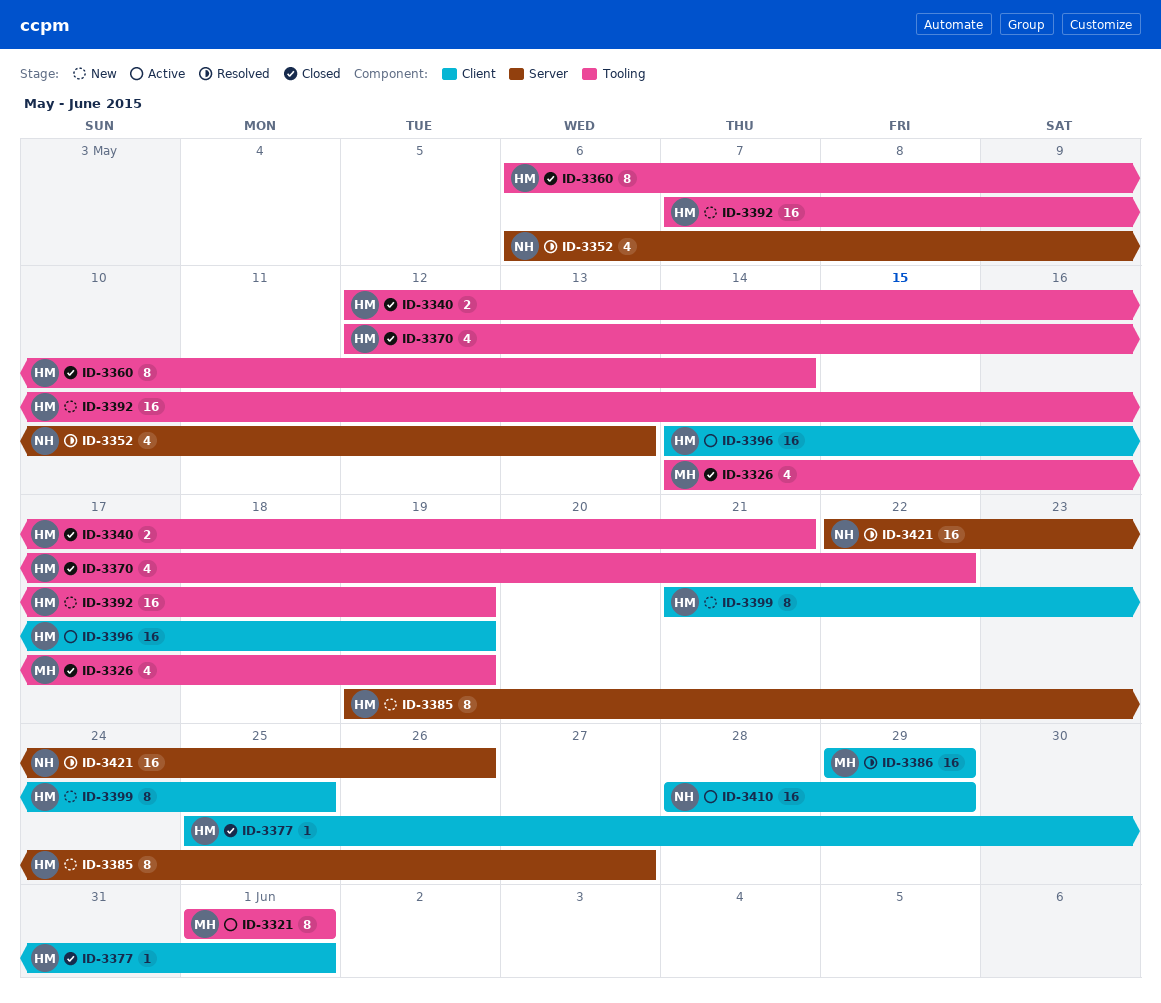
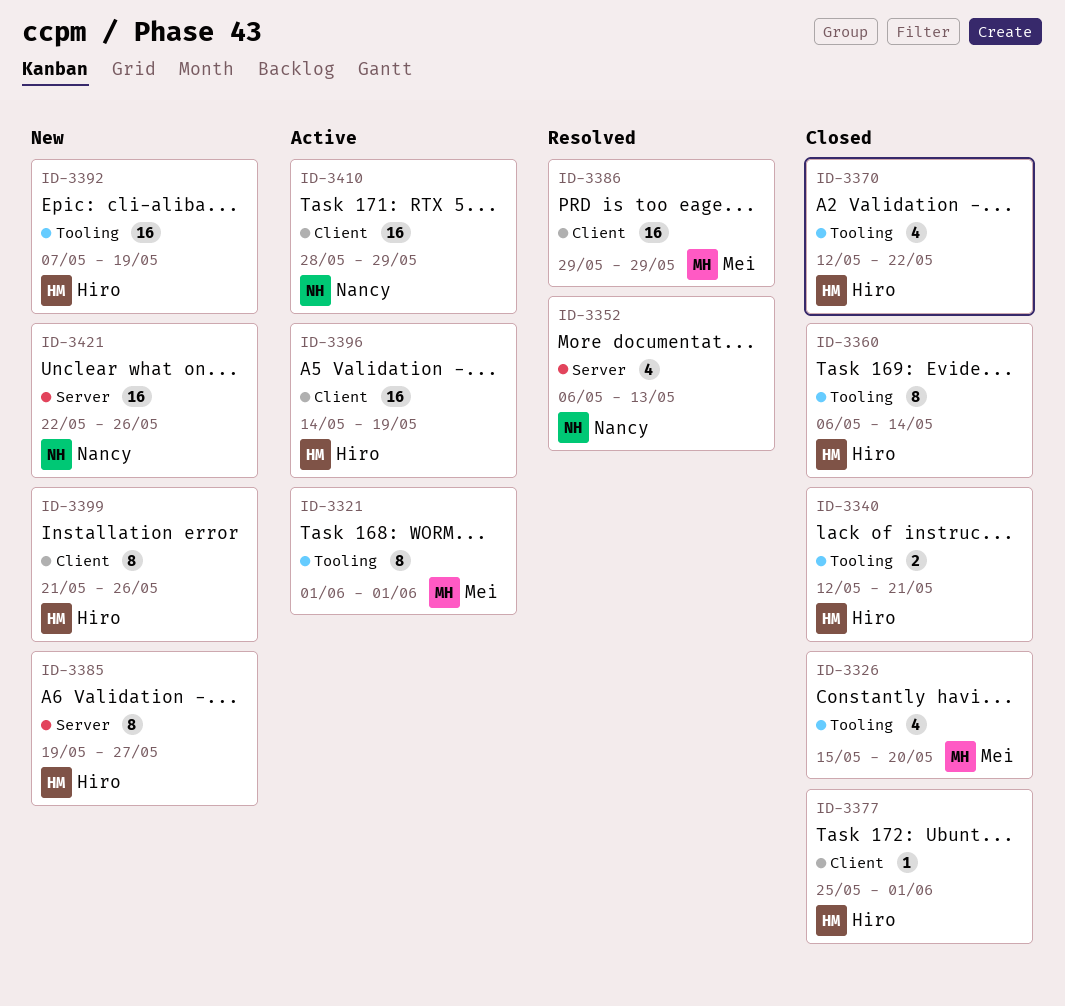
ID-3326, start: May 14 -> May 15
ID-3326, due: May 19 -> May 20
ID-3399, due: May 25 -> May 26
ID-3421, status: Resolved -> New

